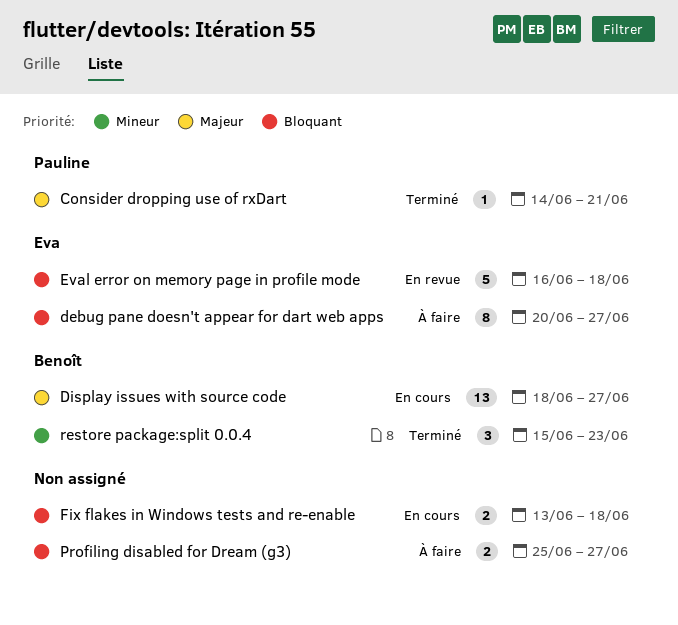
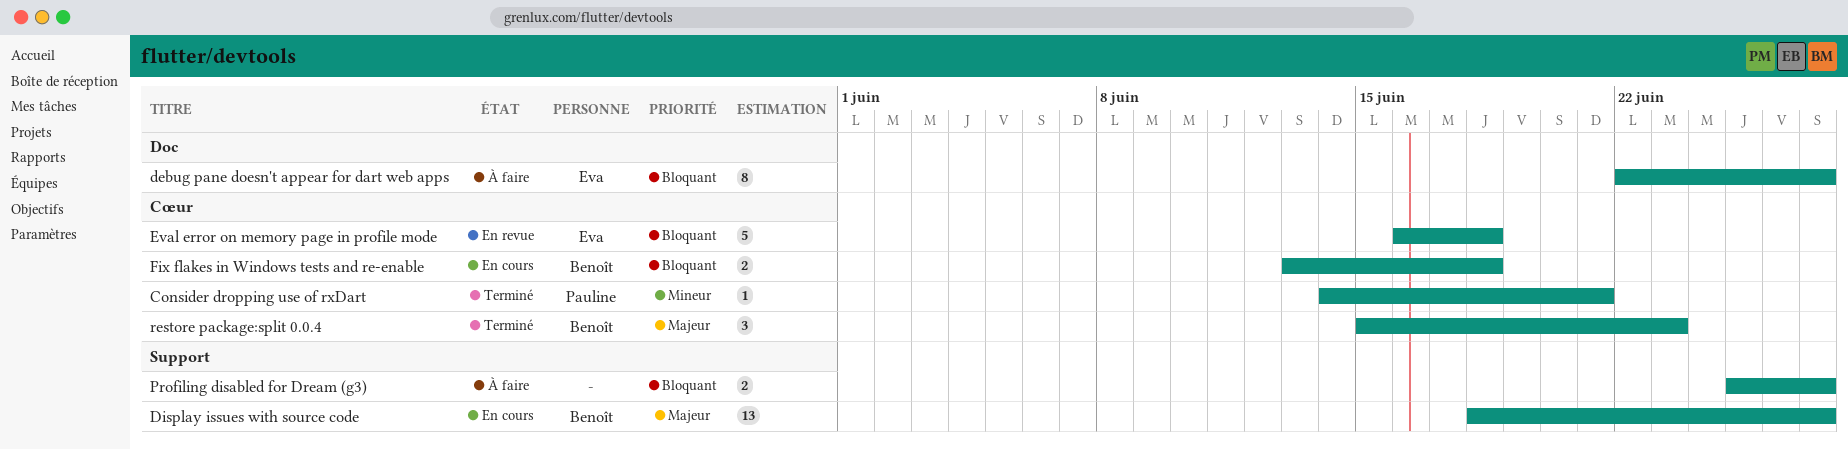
Consider dropping use of rxDart, priority: Majeur -> Mineur
debug pane doesn't appear for dart web apps, start: Jun 20 -> Jun 22
Fix flakes in Windows tests and re-enable, owner: none -> Benoît
restore package:split 0.0.4, priority: Mineur -> Majeur

